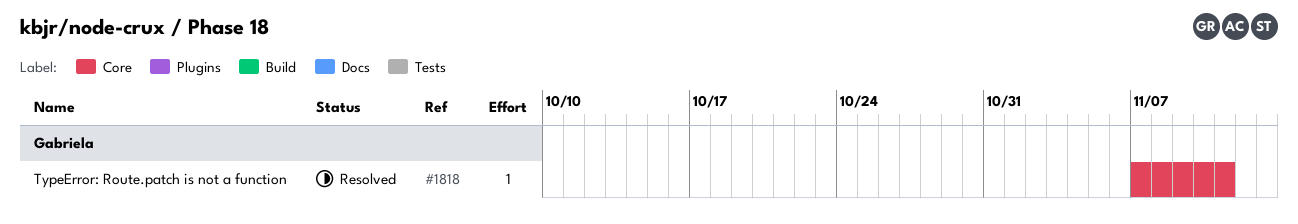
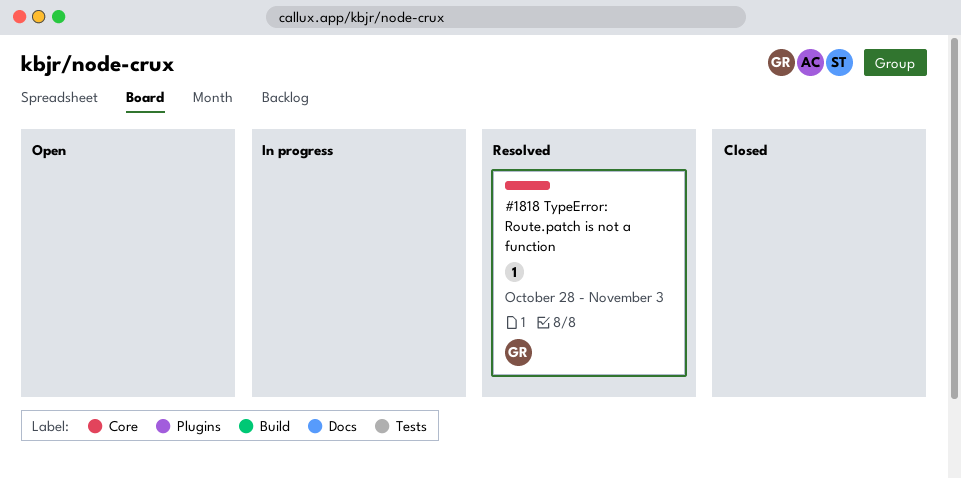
#1818, start: Nov 7 -> Oct 28
#1818, due: Nov 11 -> Nov 3

